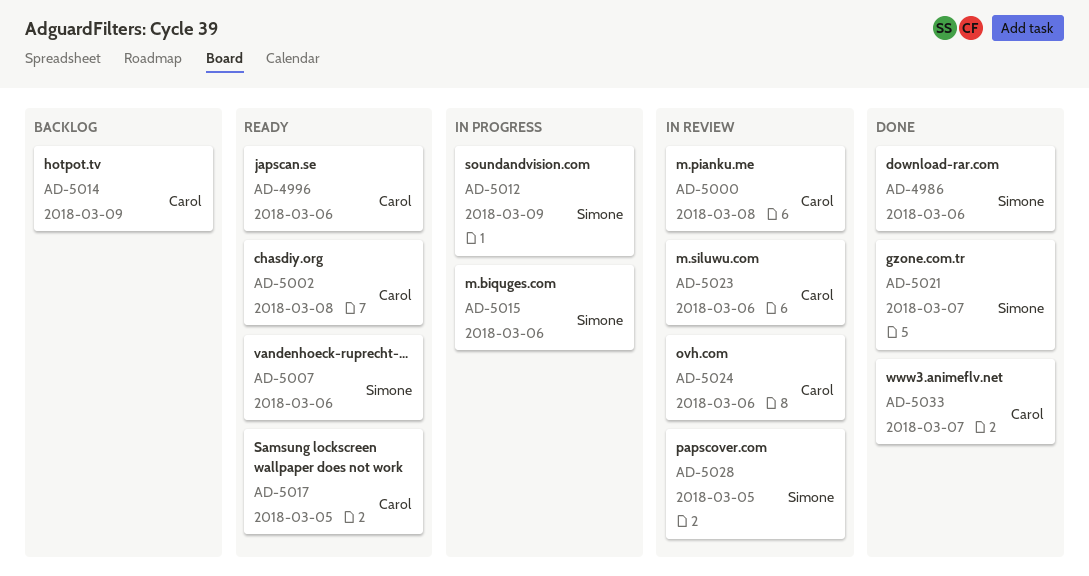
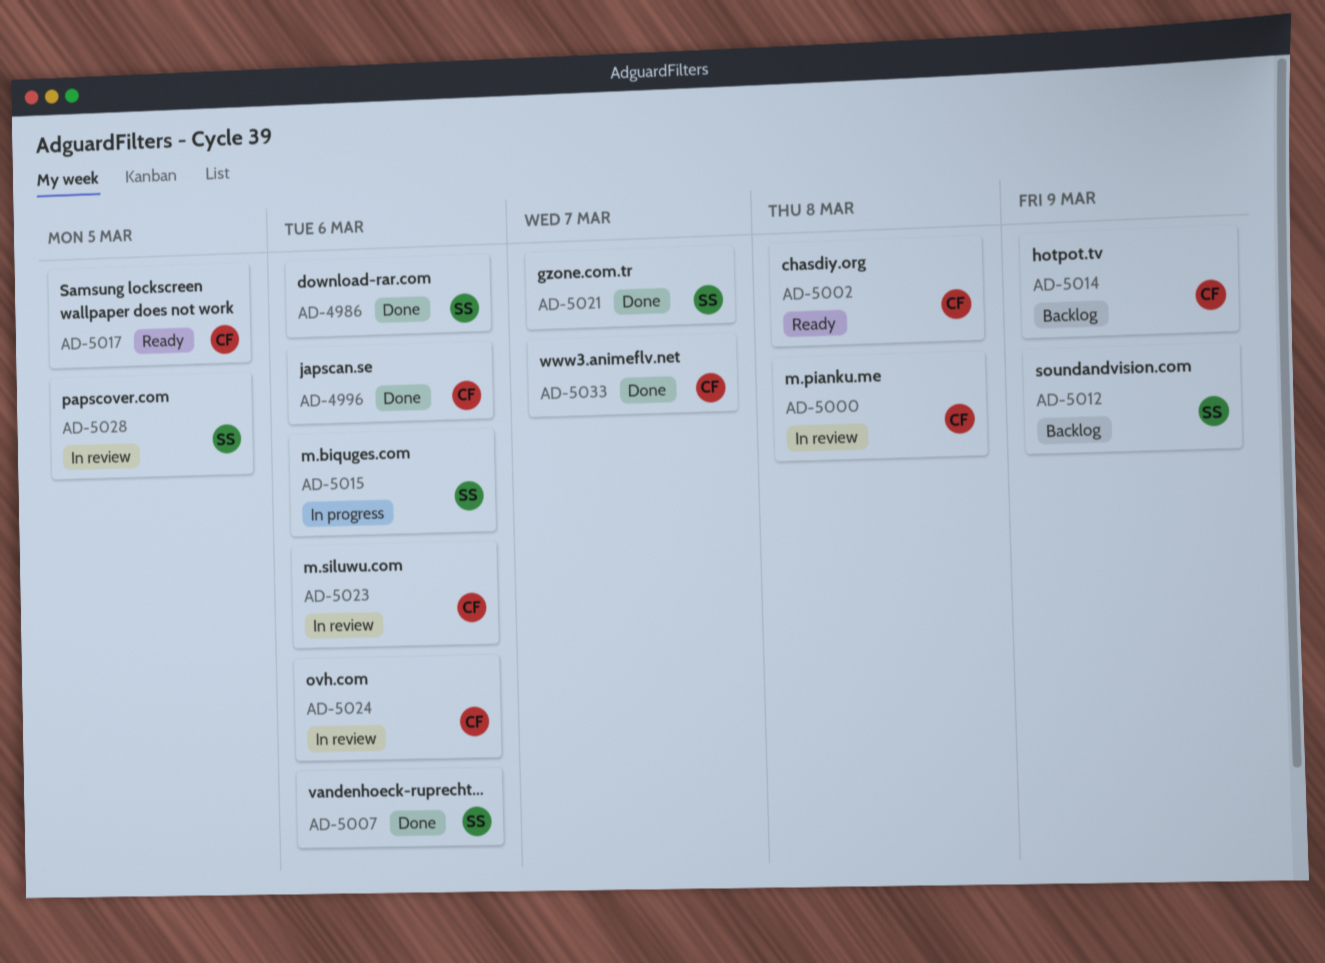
AD-4996, status: Ready -> Done
AD-5007, status: Ready -> Done
AD-5012, status: In progress -> Backlog

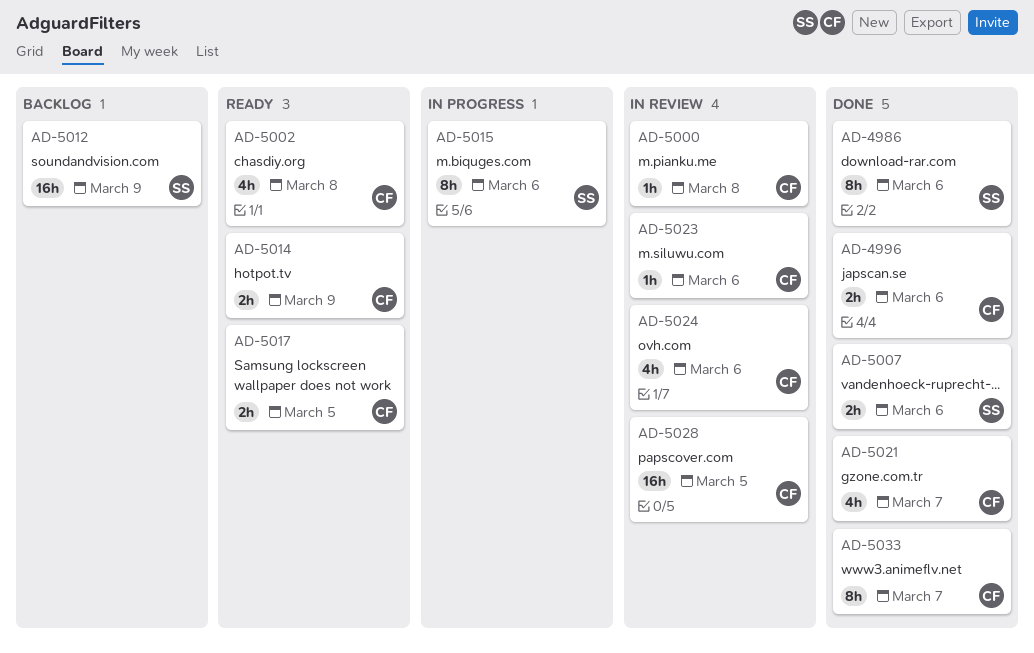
AD-5014, status: Backlog -> Ready
AD-5021, owner: SS -> CF
AD-5028, owner: SS -> CF

